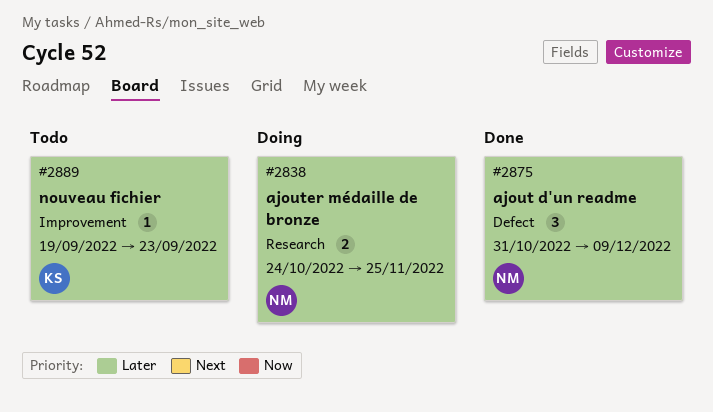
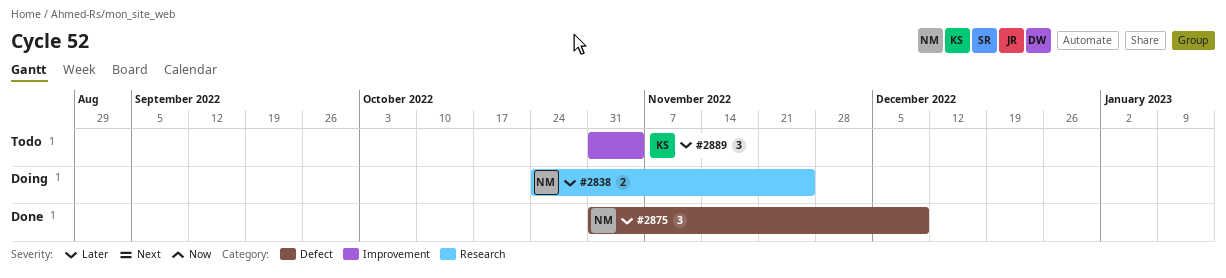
#2889, estimate: 1 -> 3
#2889, start: Sep 19 -> Oct 31
#2889, due: Sep 23 -> Nov 4

